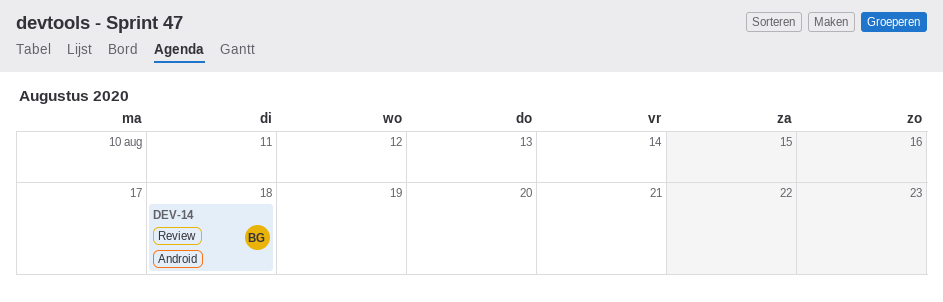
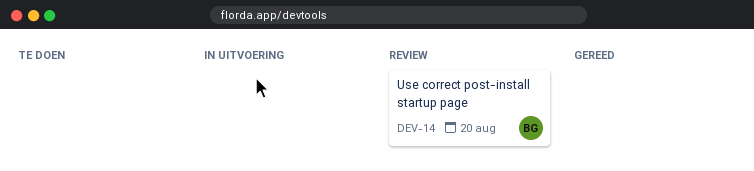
DEV-14, due: Aug 18 -> Aug 20

